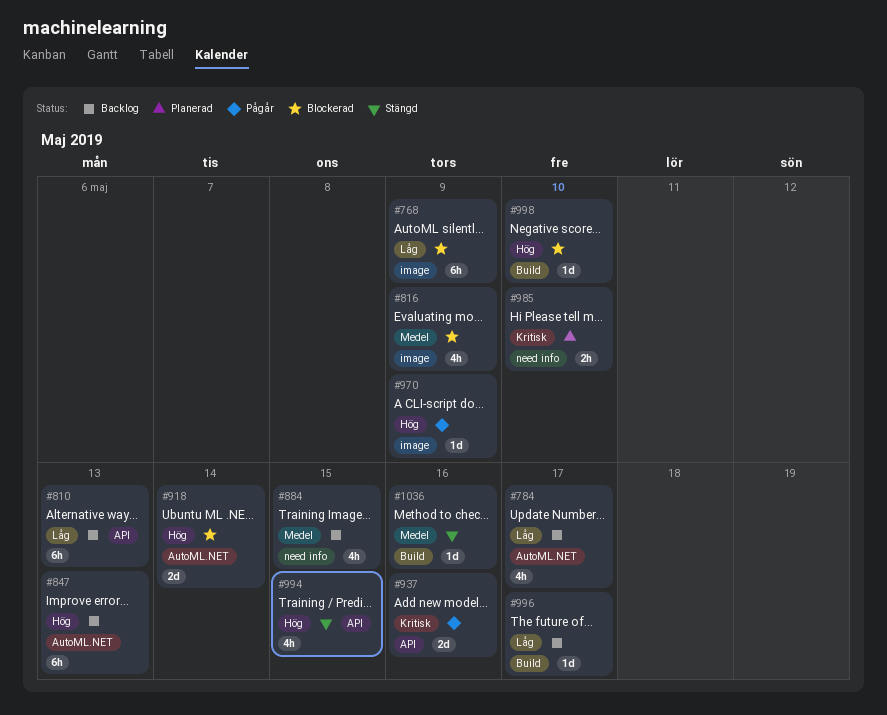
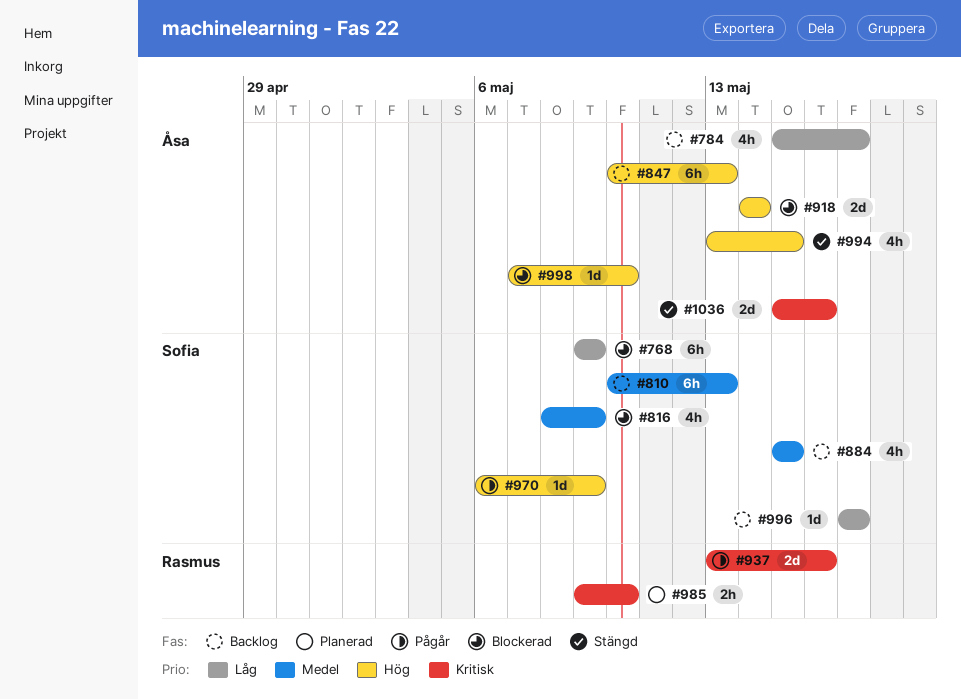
#810, priority: Låg -> Medel
#1036, priority: Medel -> Kritisk
#1036, estimate: 1d -> 2d

